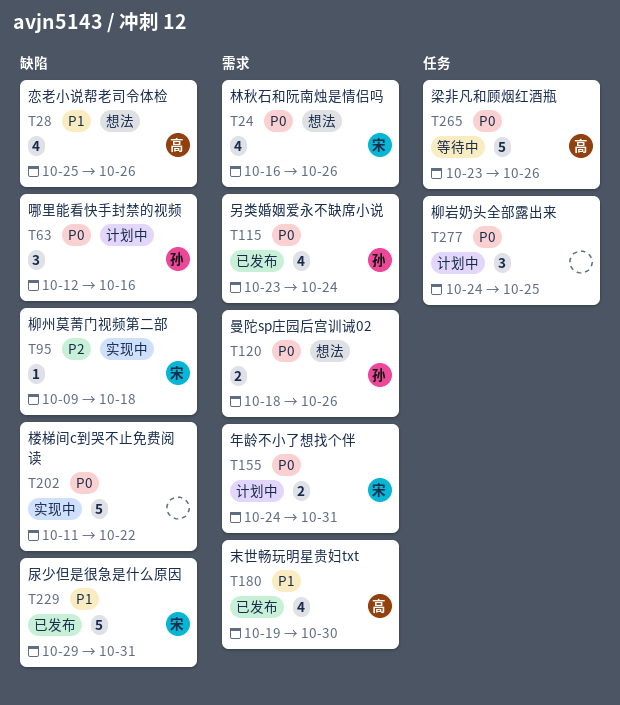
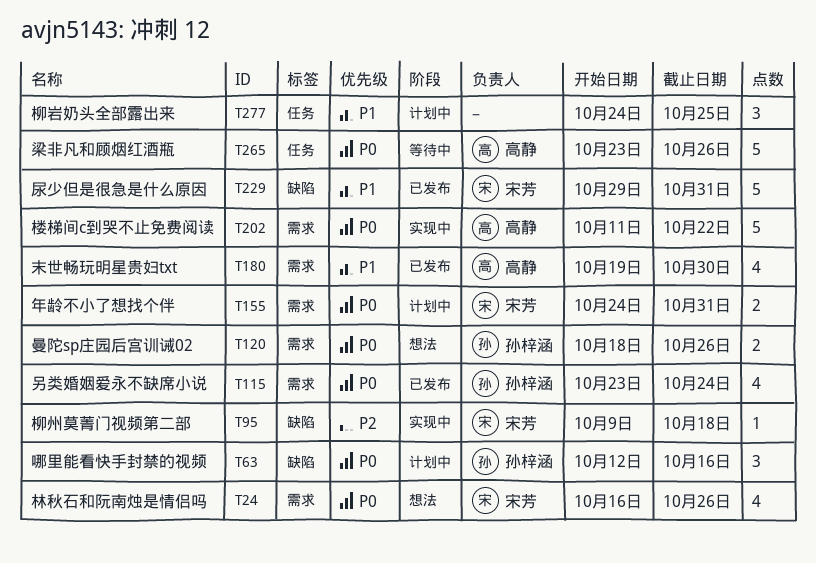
T28: present -> none
T202, owner: none -> 高静
T202, label: 缺陷 -> 需求
T277, priority: P0 -> P1

